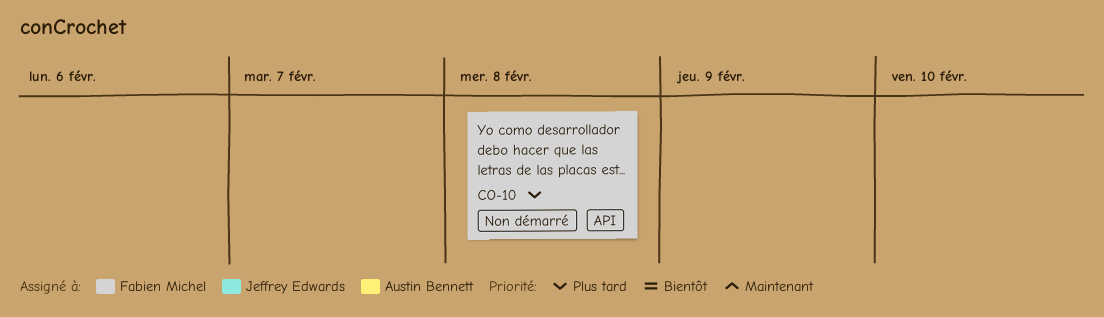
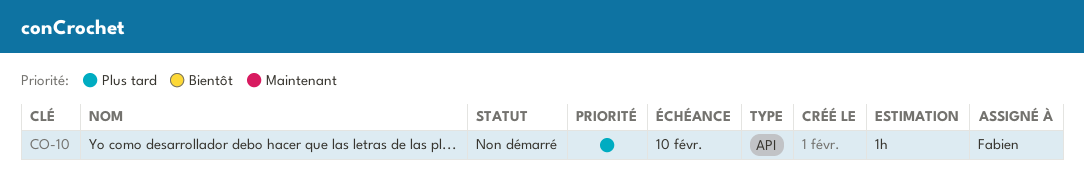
CO-10, due: Feb 8 -> Feb 10

